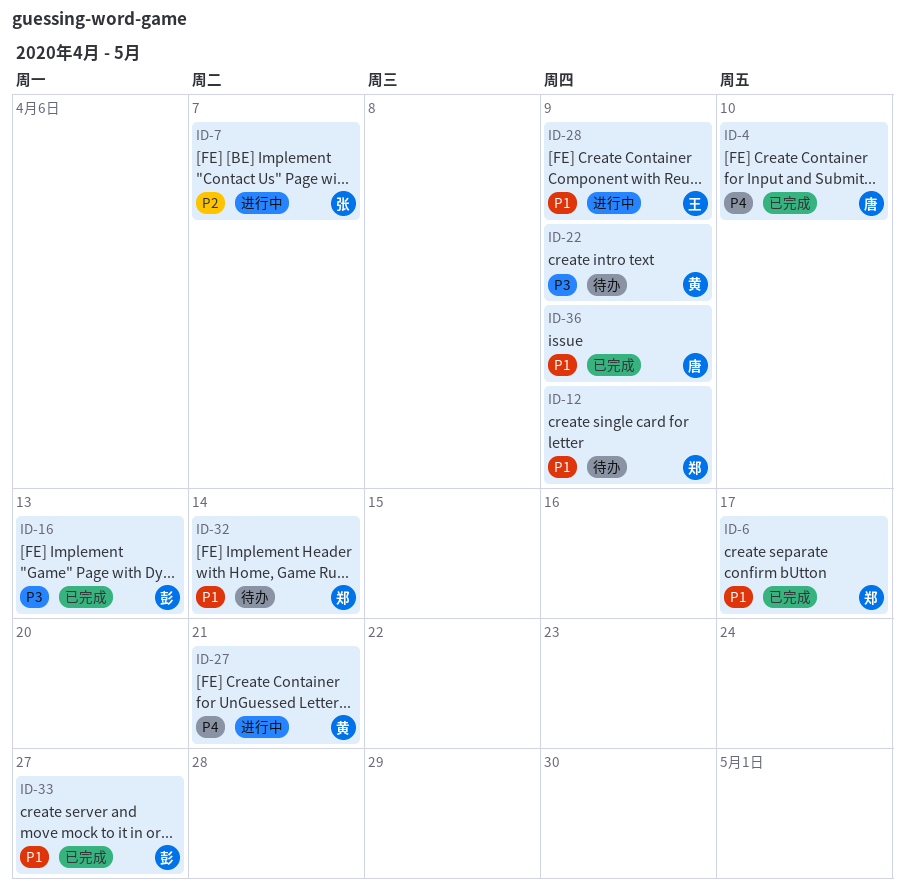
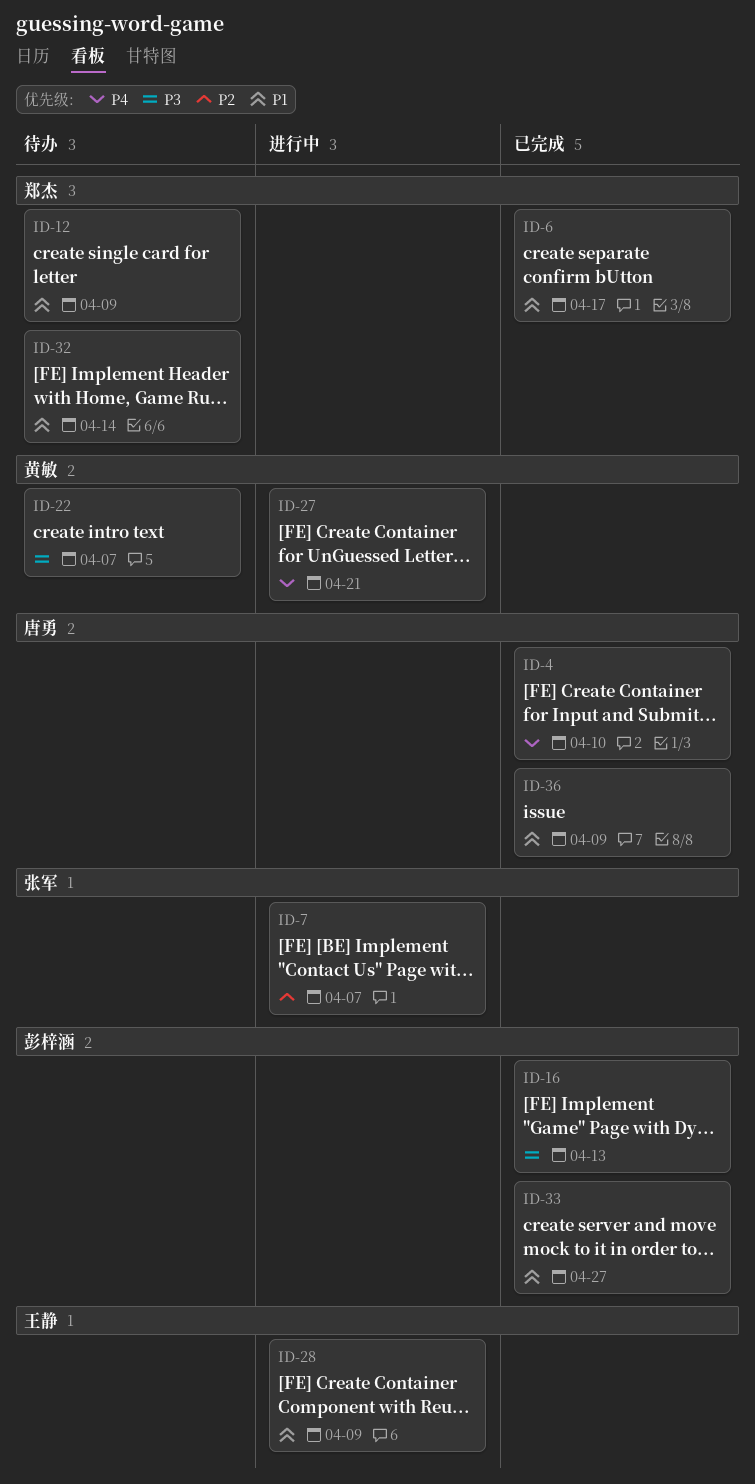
ID-22, due: Apr 9 -> Apr 7

